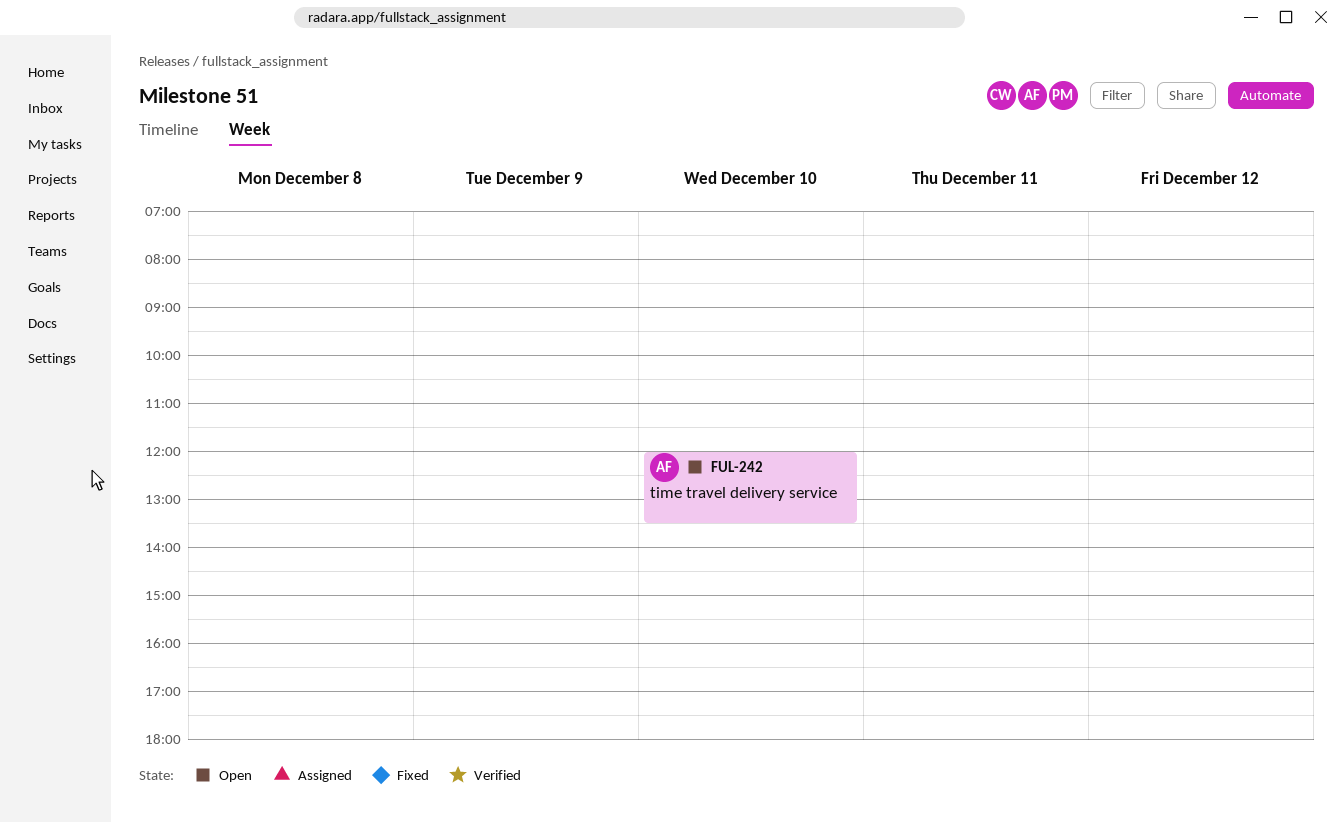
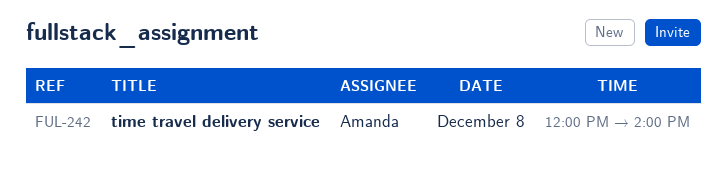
FUL-242, day: Dec 10 -> Dec 8
FUL-242, ends: 13:30 -> 14:00

